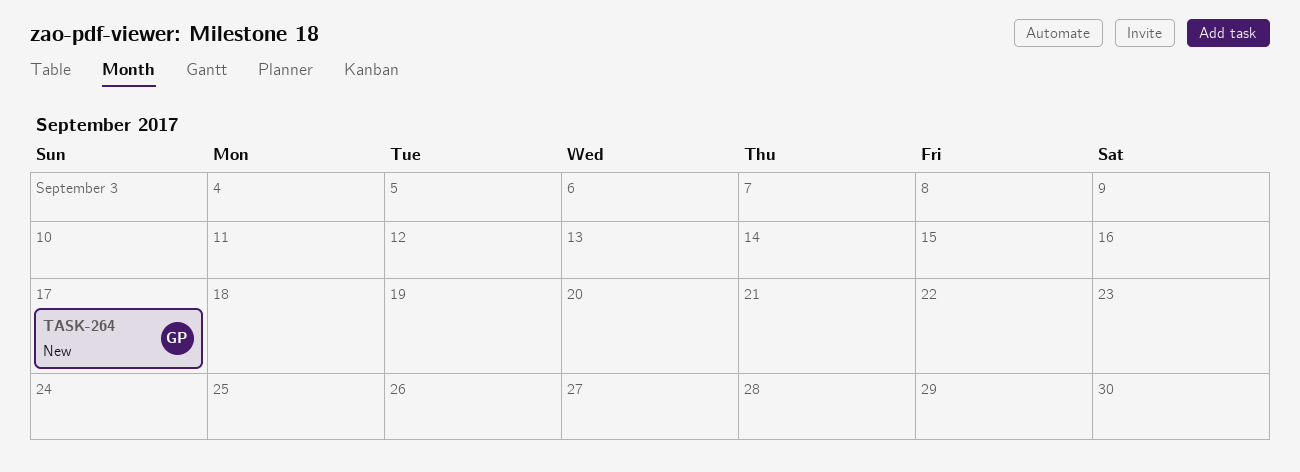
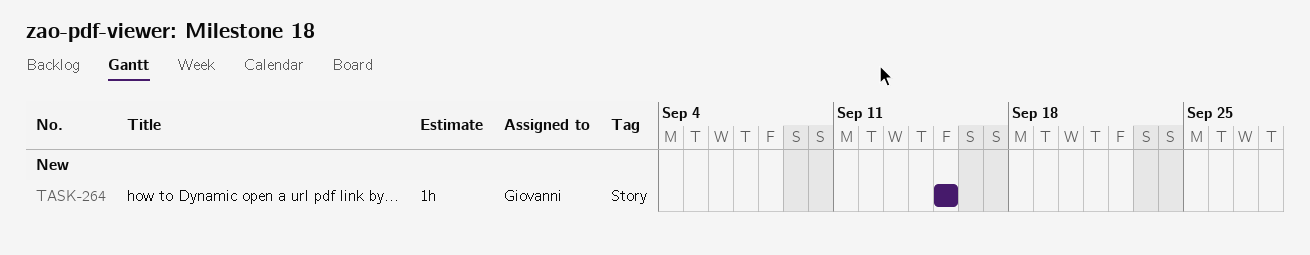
TASK-264, due: Sep 17 -> Sep 15

